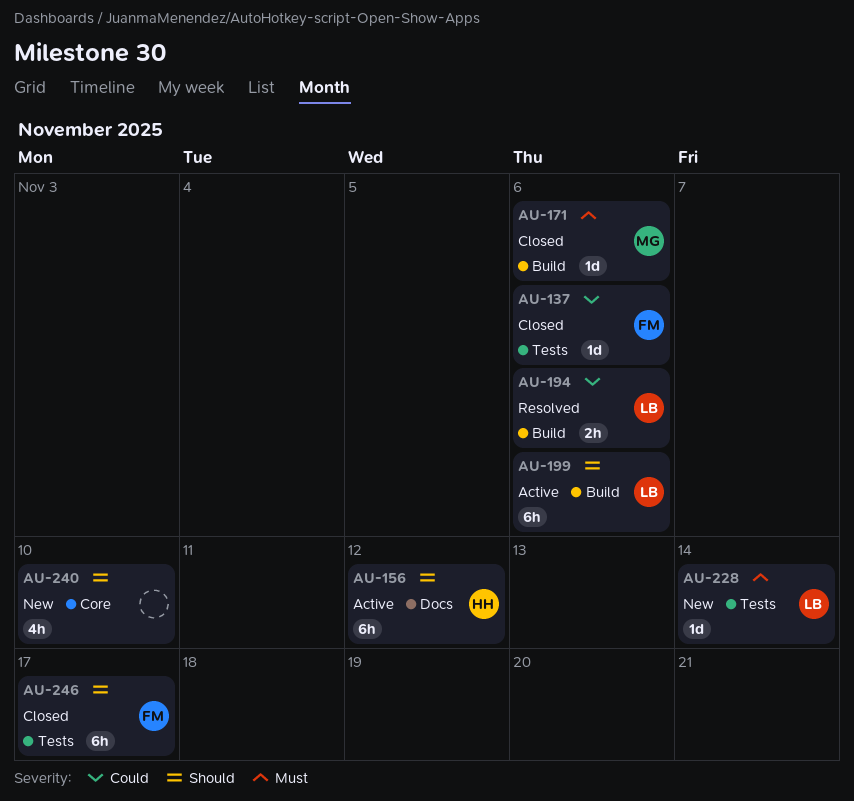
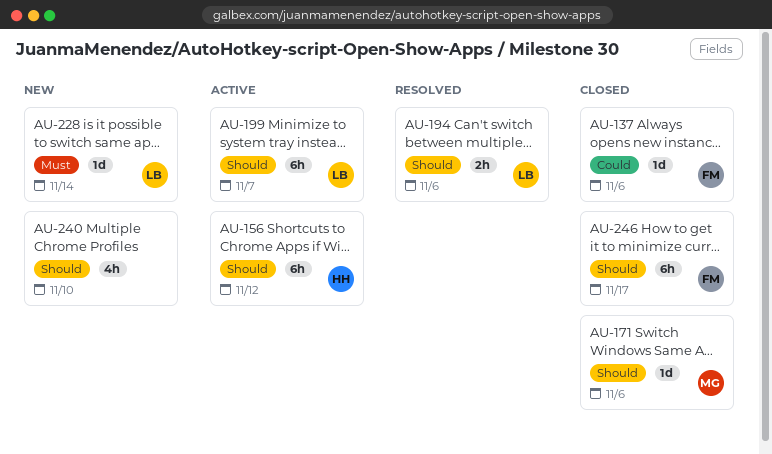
AU-171, priority: Must -> Should
AU-194, priority: Could -> Should
AU-199, due: Nov 6 -> Nov 7

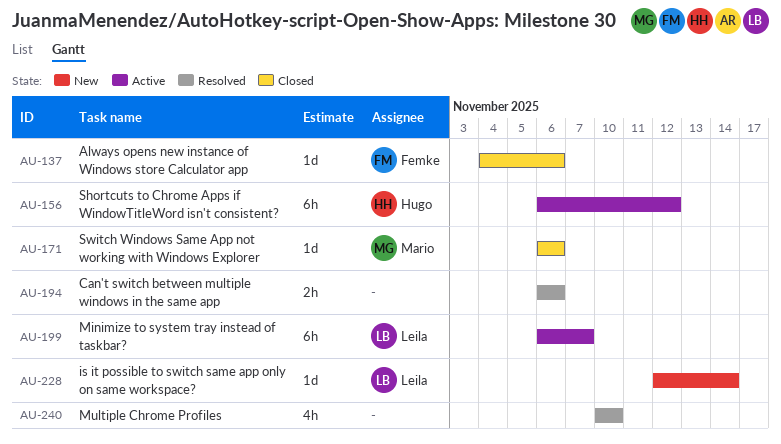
AU-194, owner: Leila -> none
AU-240, status: New -> Resolved
AU-246: present -> none

